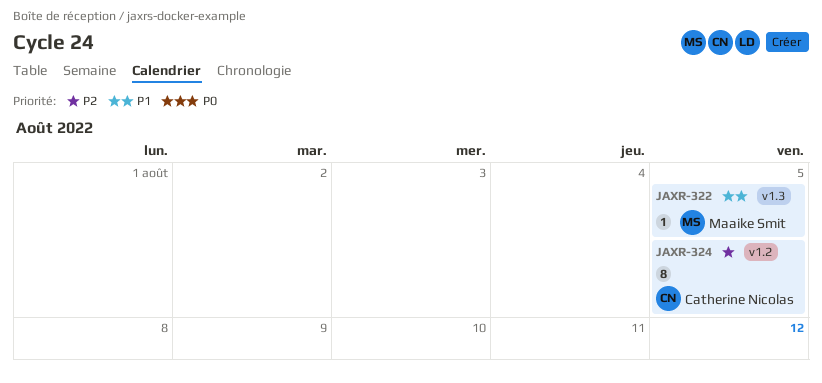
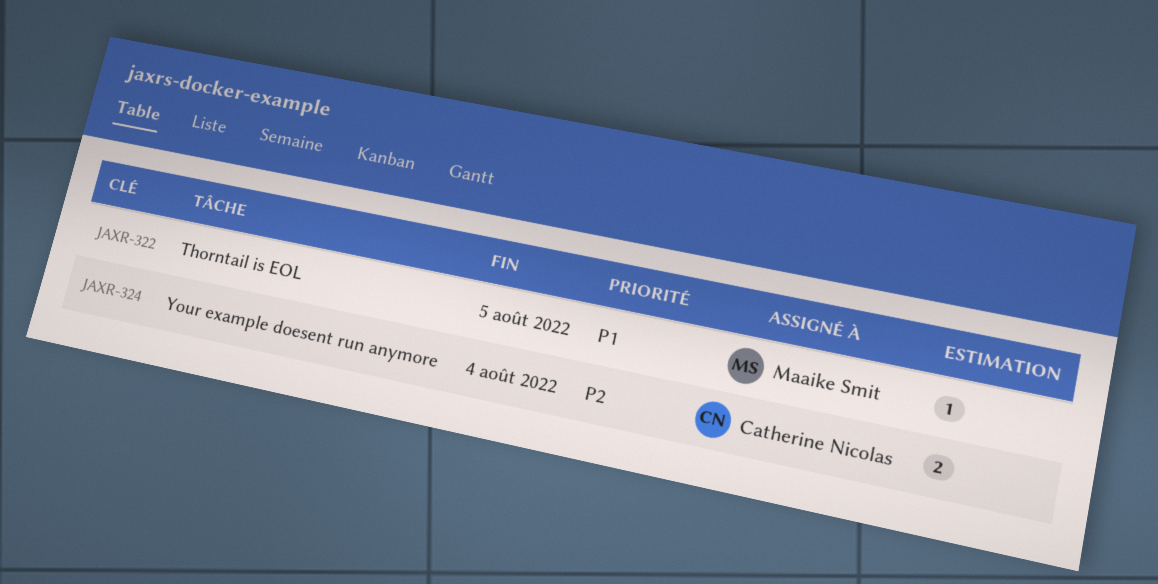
JAXR-324, estimate: 8 -> 2
JAXR-324, due: Aug 5 -> Aug 4

